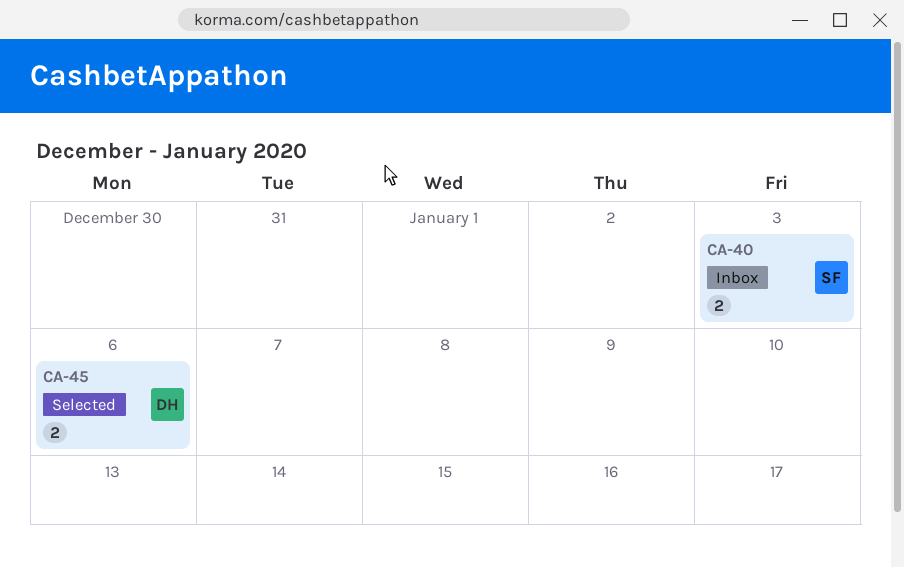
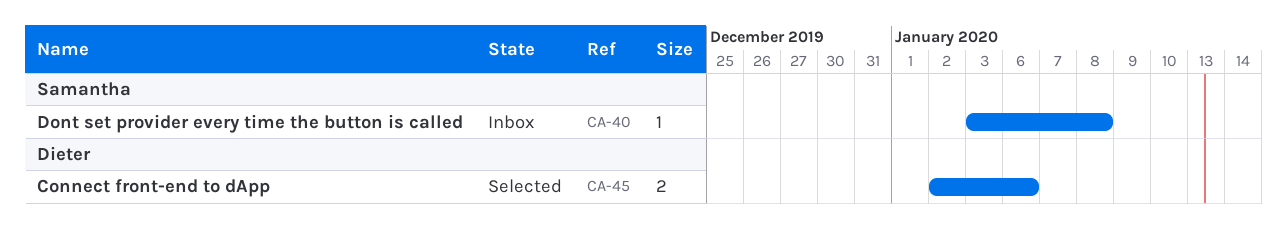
CA-40, estimate: 2 -> 1
CA-40, due: Jan 3 -> Jan 8

